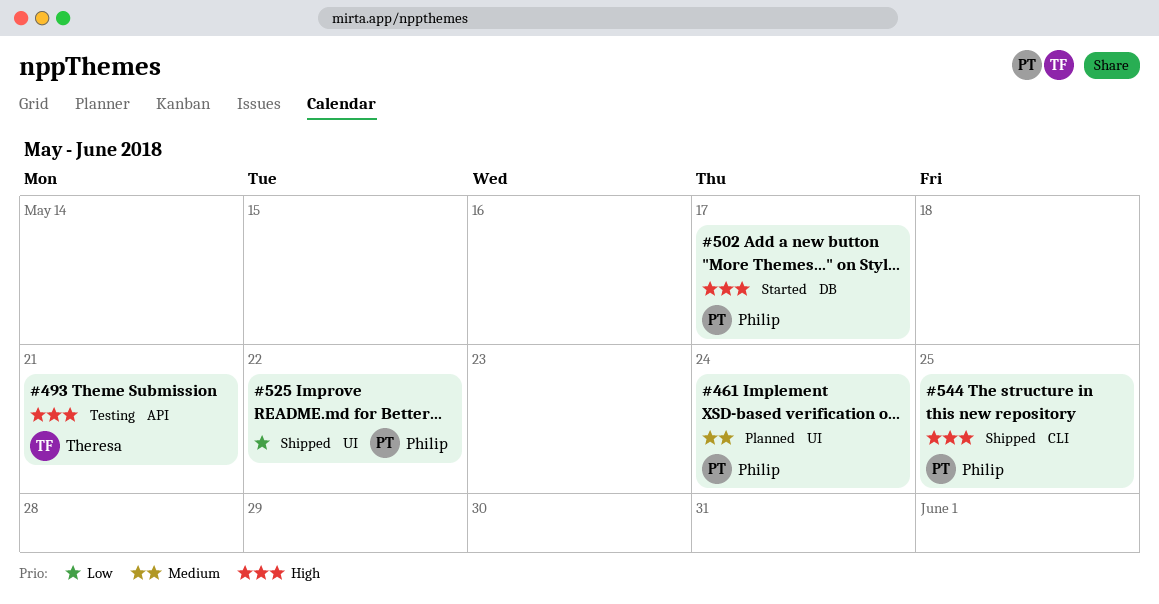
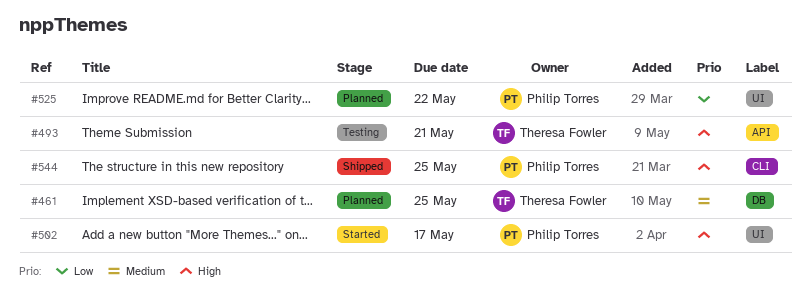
#461, owner: Philip Torres -> Theresa Fowler
#461, label: UI -> DB
#461, due: May 24 -> May 25
#502, label: DB -> UI
#525, status: Shipped -> Planned

